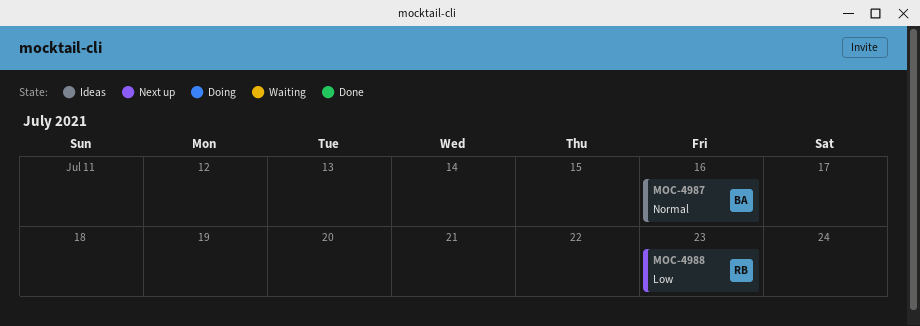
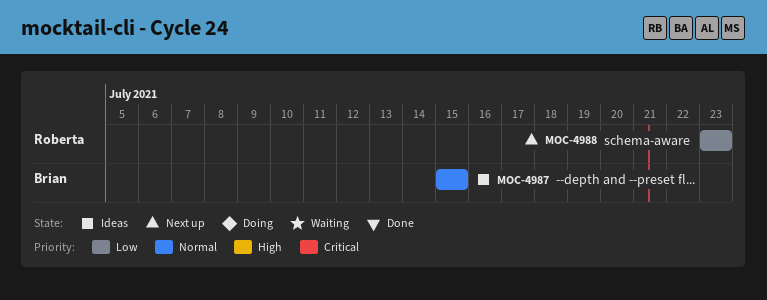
MOC-4987, due: Jul 16 -> Jul 15

